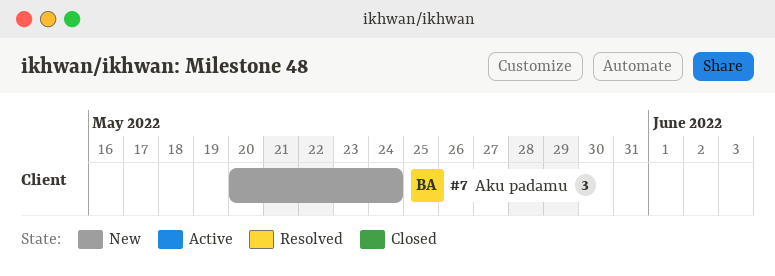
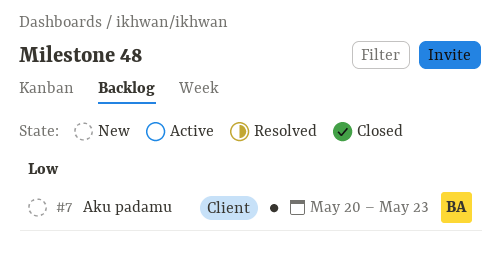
#7, estimate: 3 -> 1
#7, due: May 24 -> May 23

